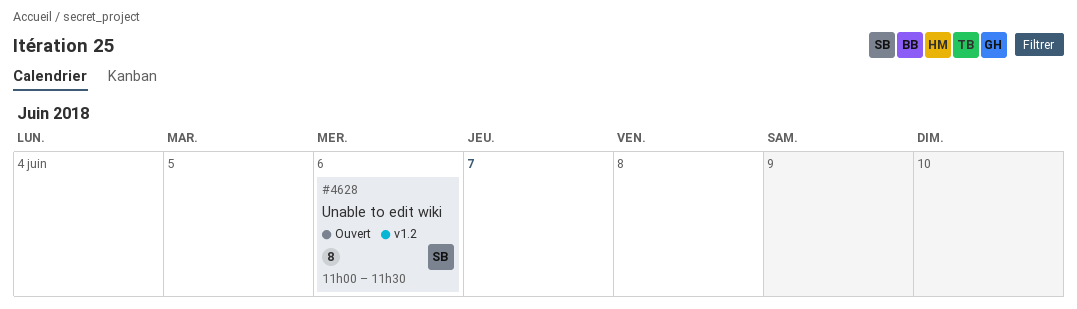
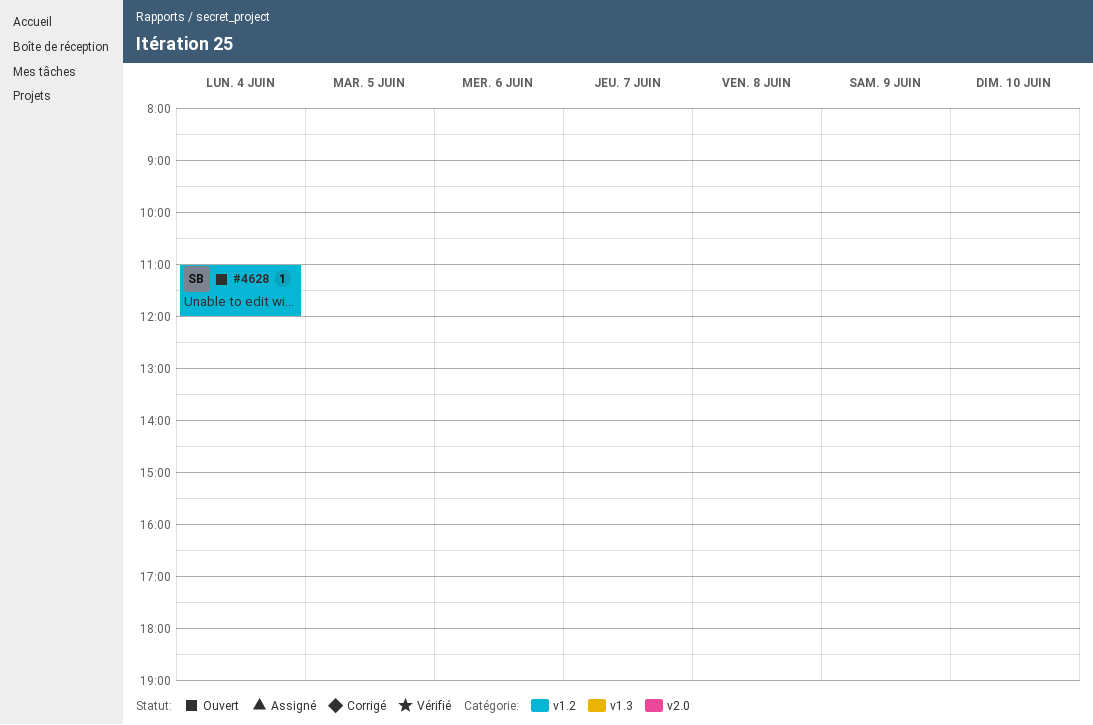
#4628, estimate: 8 -> 1
#4628, day: Jun 6 -> Jun 4
#4628, ends: 11:30 -> 12:00

